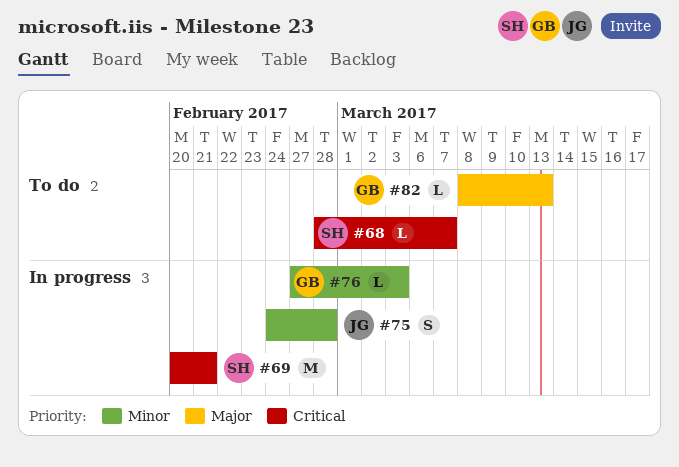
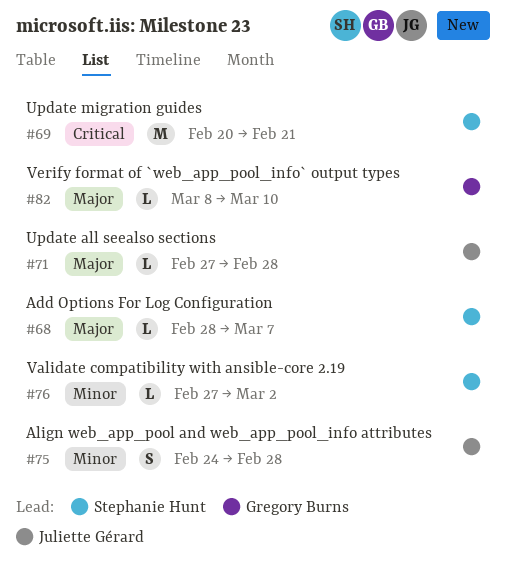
#68, priority: Critical -> Major
#71: none -> present
#76, owner: Gregory Burns -> Stephanie Hunt
#76, due: Mar 3 -> Mar 2
#82, due: Mar 13 -> Mar 10

